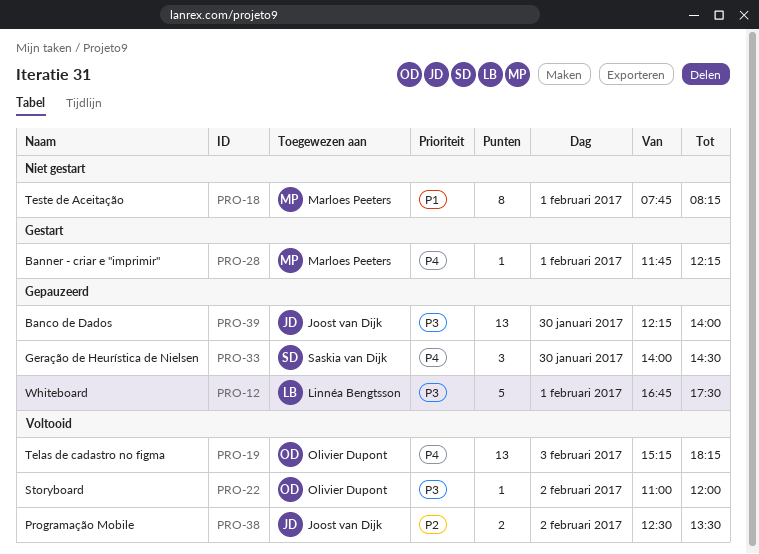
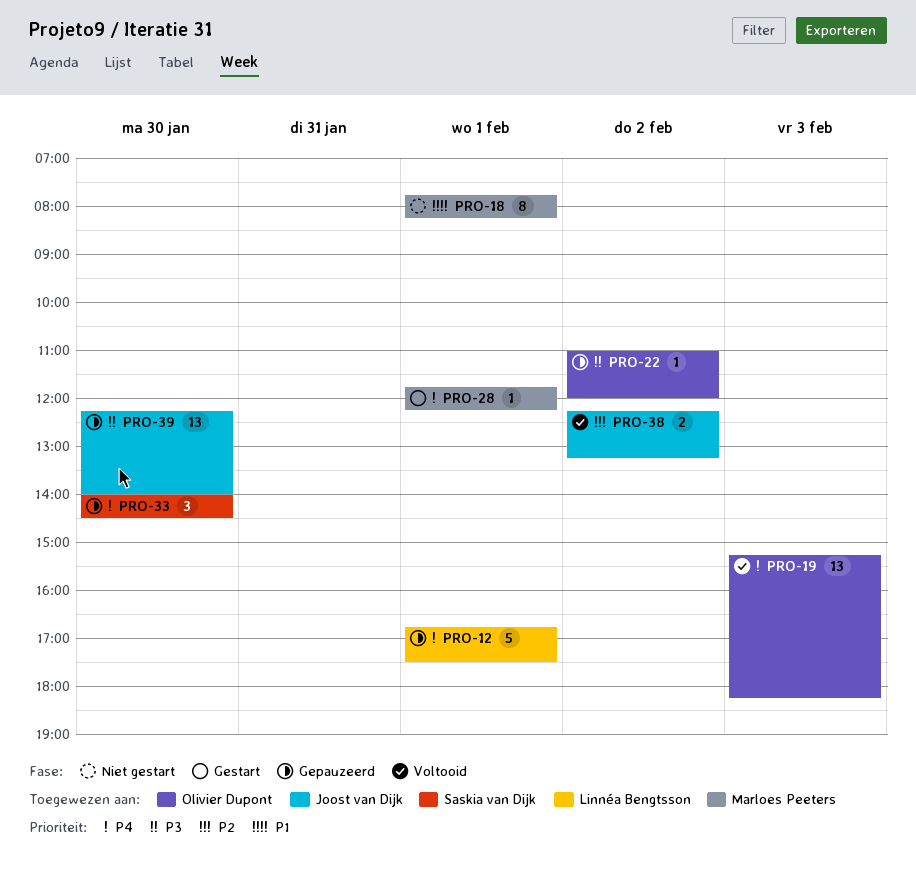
PRO-12, priority: P3 -> P4
PRO-22, status: Voltooid -> Gepauzeerd
PRO-38, begins: 12:30 -> 12:15
PRO-38, ends: 13:30 -> 13:15

